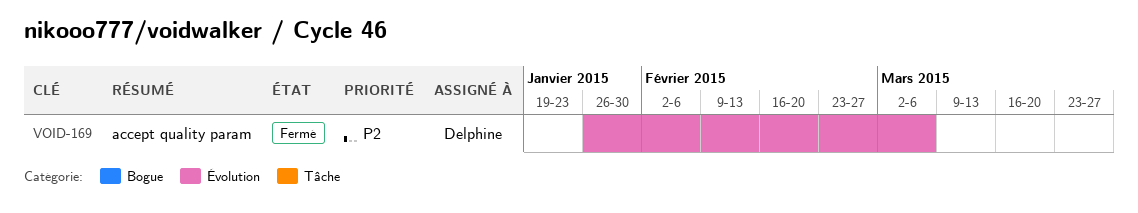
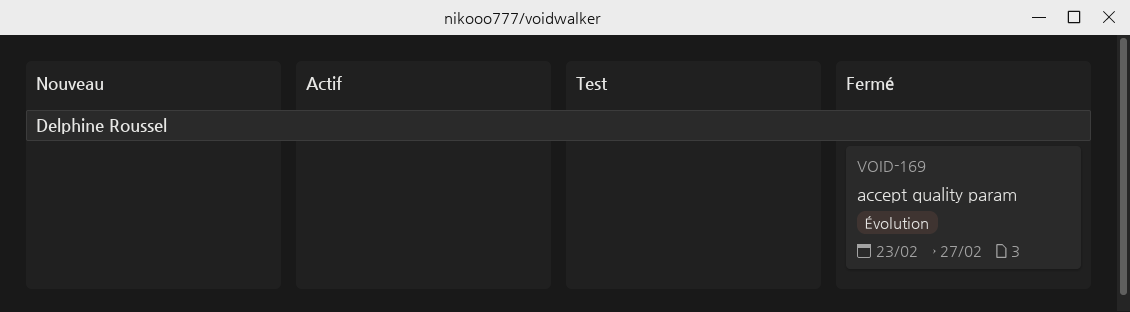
VOID-169, start: Jan 26 -> Feb 23
VOID-169, due: Mar 6 -> Feb 27

